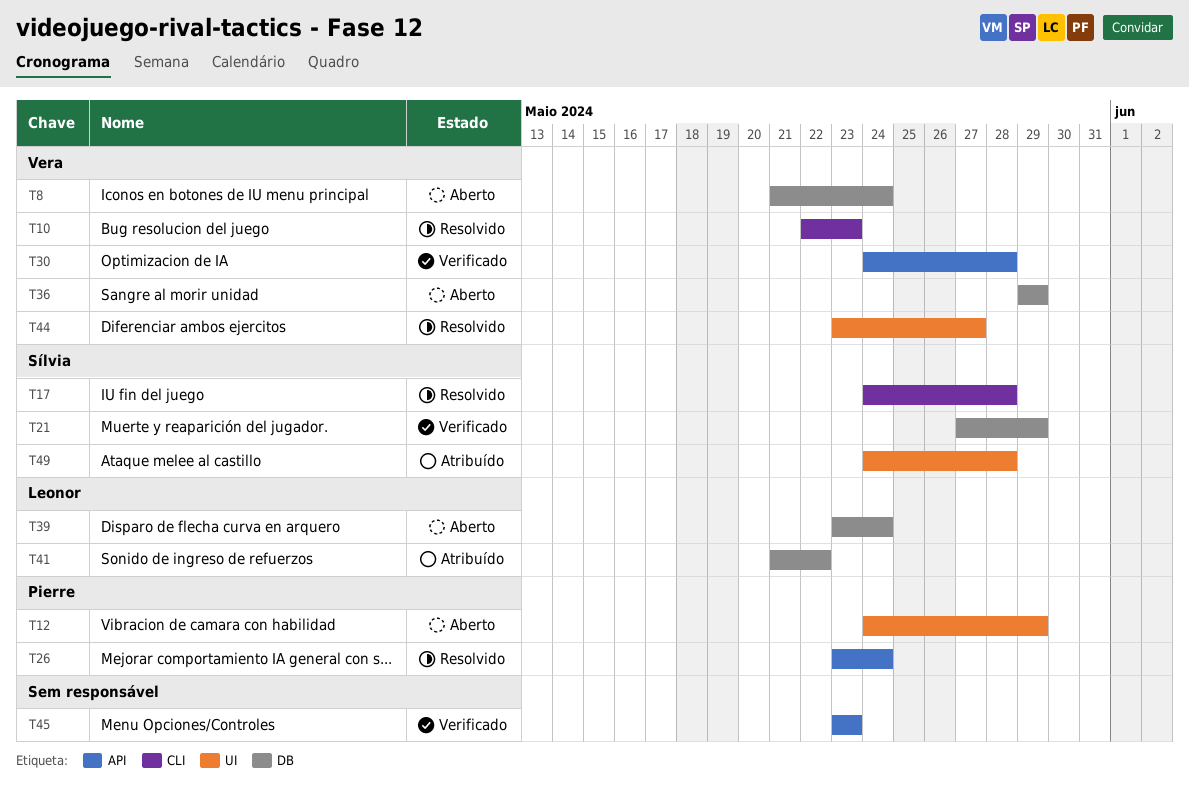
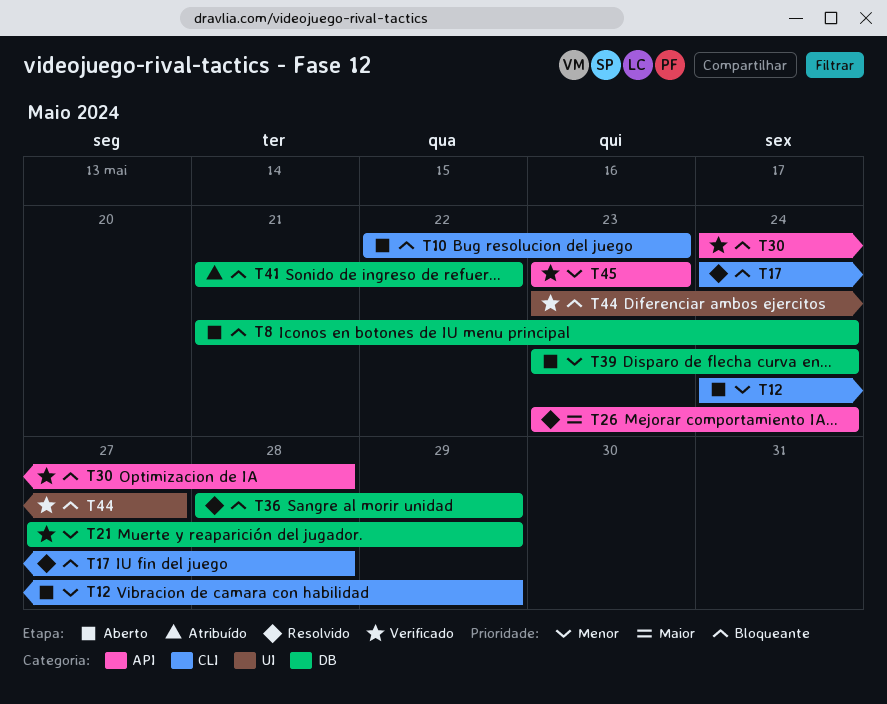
T10, status: Resolvido -> Aberto
T12, label: UI -> CLI
T36, status: Aberto -> Resolvido
T36, start: May 29 -> May 28
T44, status: Resolvido -> Verificado
T49: present -> none

